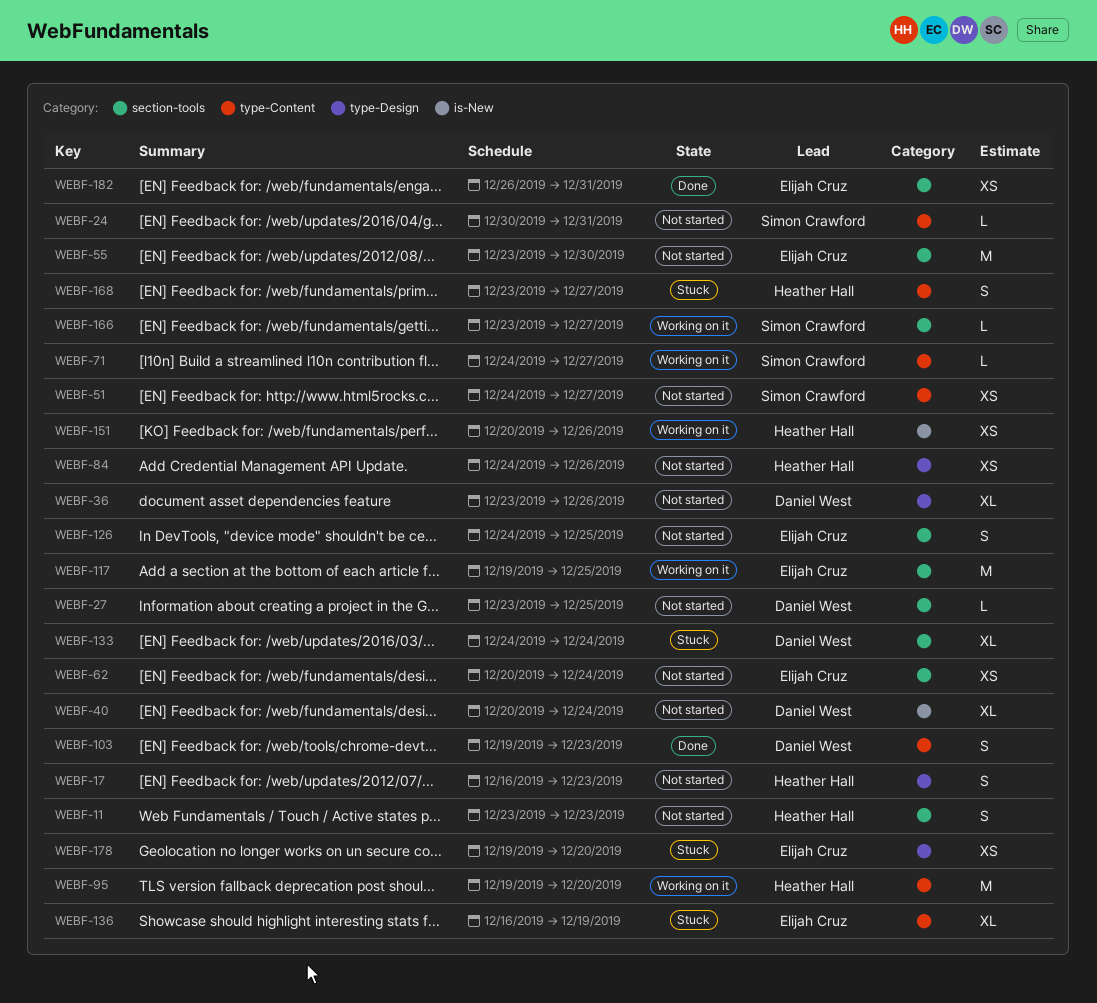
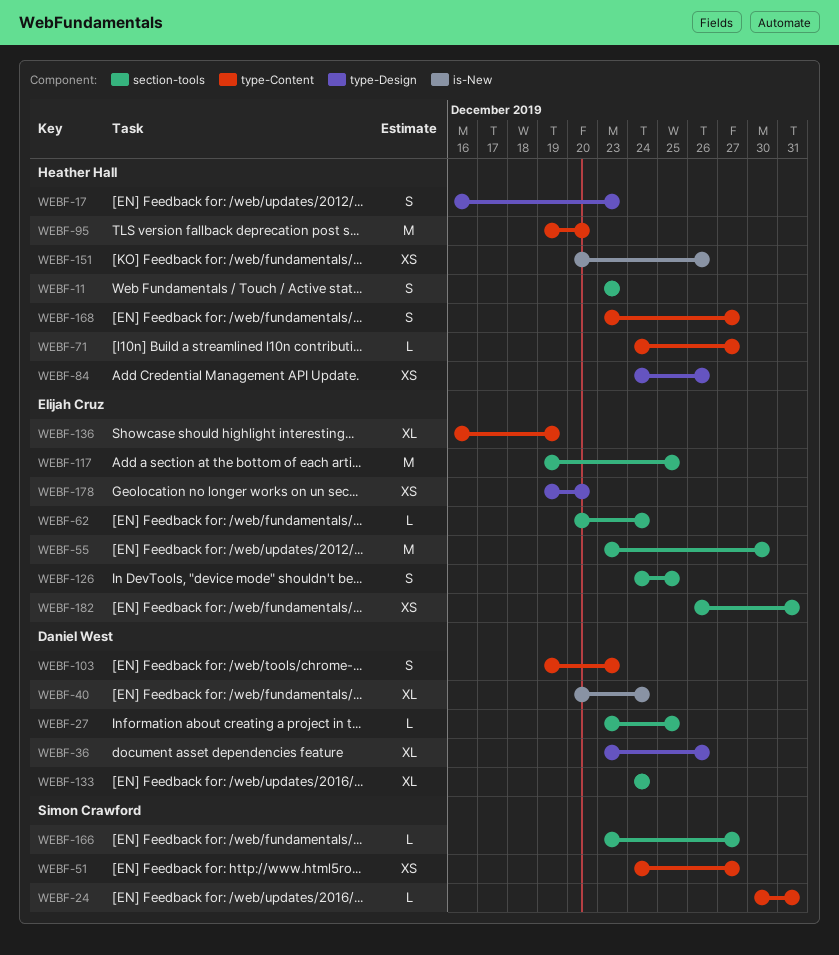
WEBF-62, estimate: XS -> L
WEBF-71, owner: Simon Crawford -> Heather Hall

